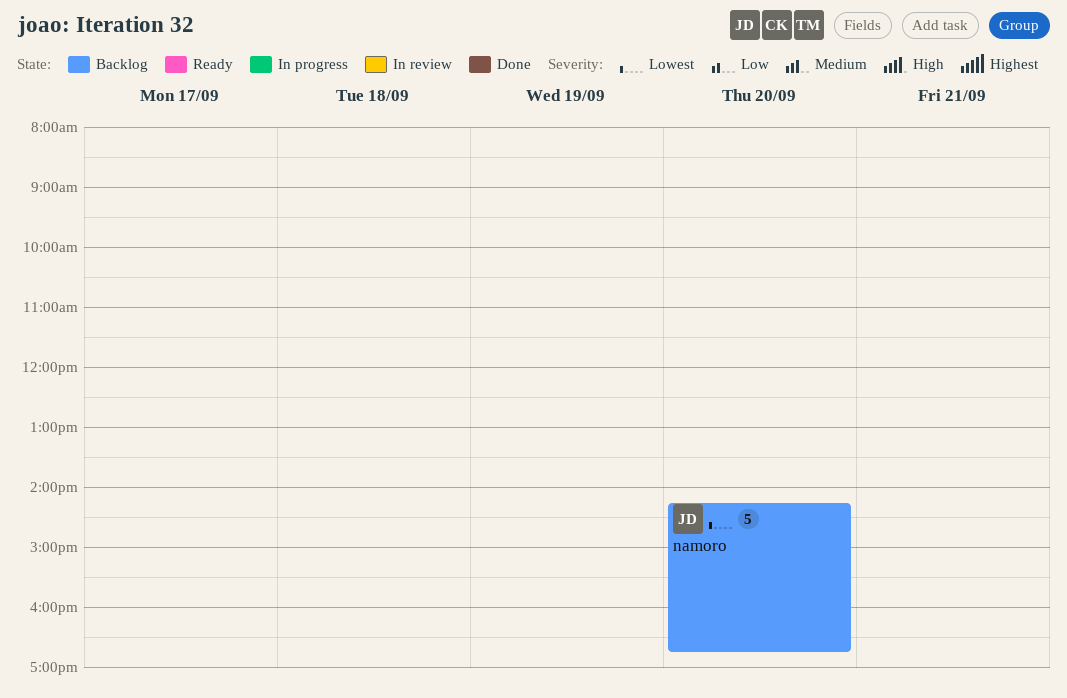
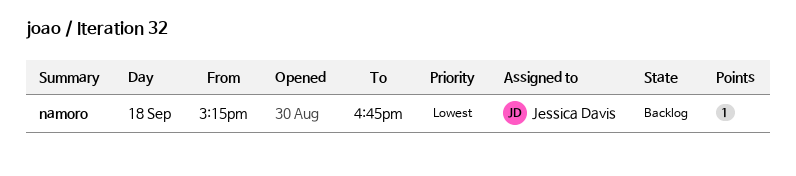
namoro, estimate: 5 -> 1
namoro, day: Sep 20 -> Sep 18
namoro, begins: 14:15 -> 15:15

